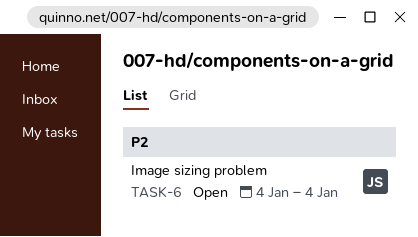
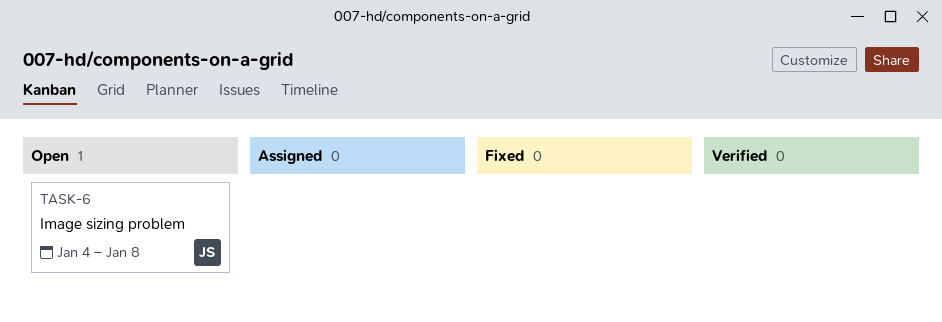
TASK-6, due: Jan 4 -> Jan 8

